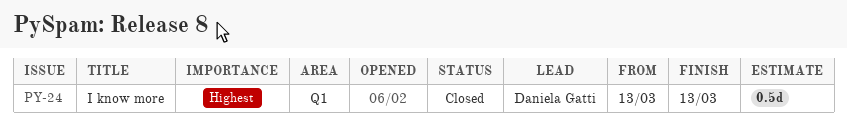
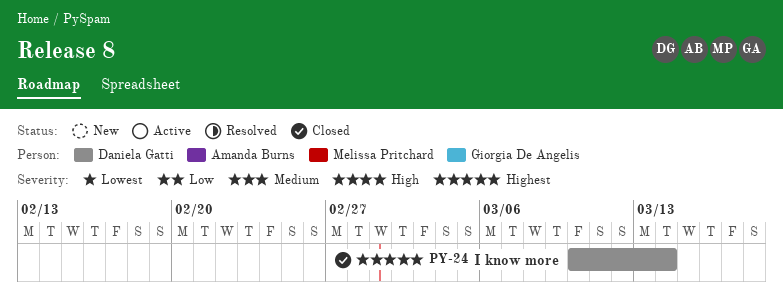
PY-24, start: Mar 13 -> Mar 10
PY-24, due: Mar 13 -> Mar 14

